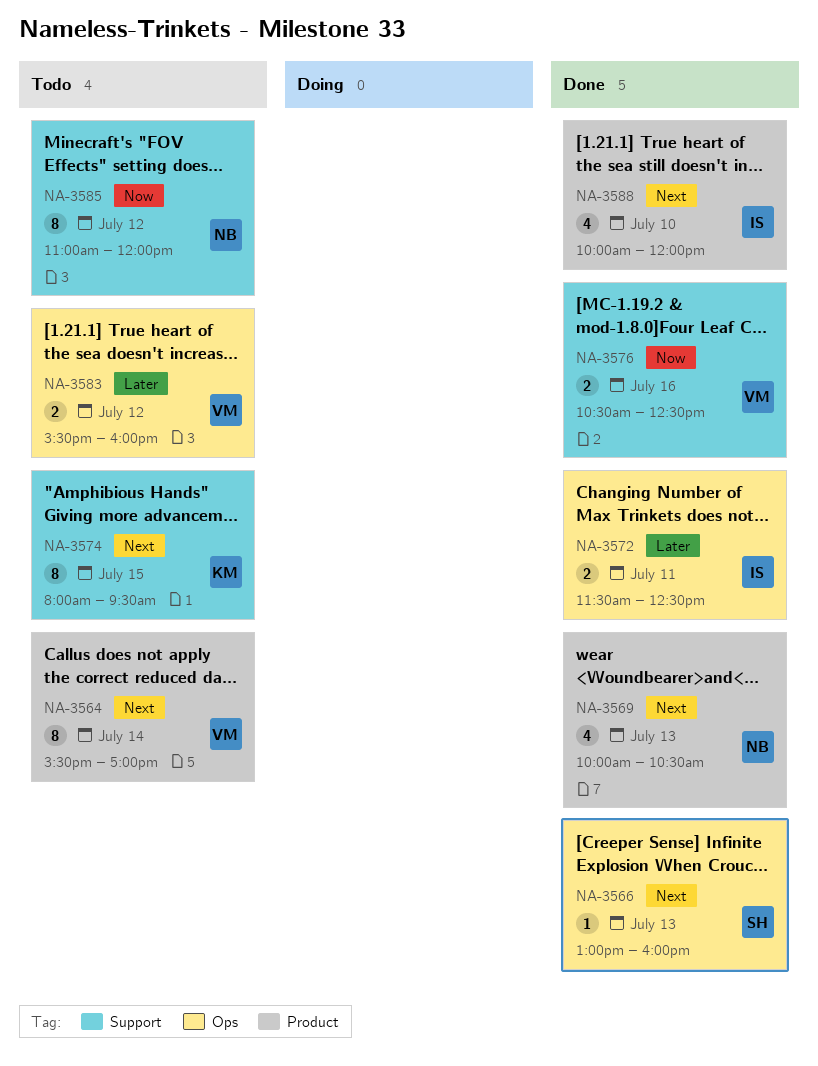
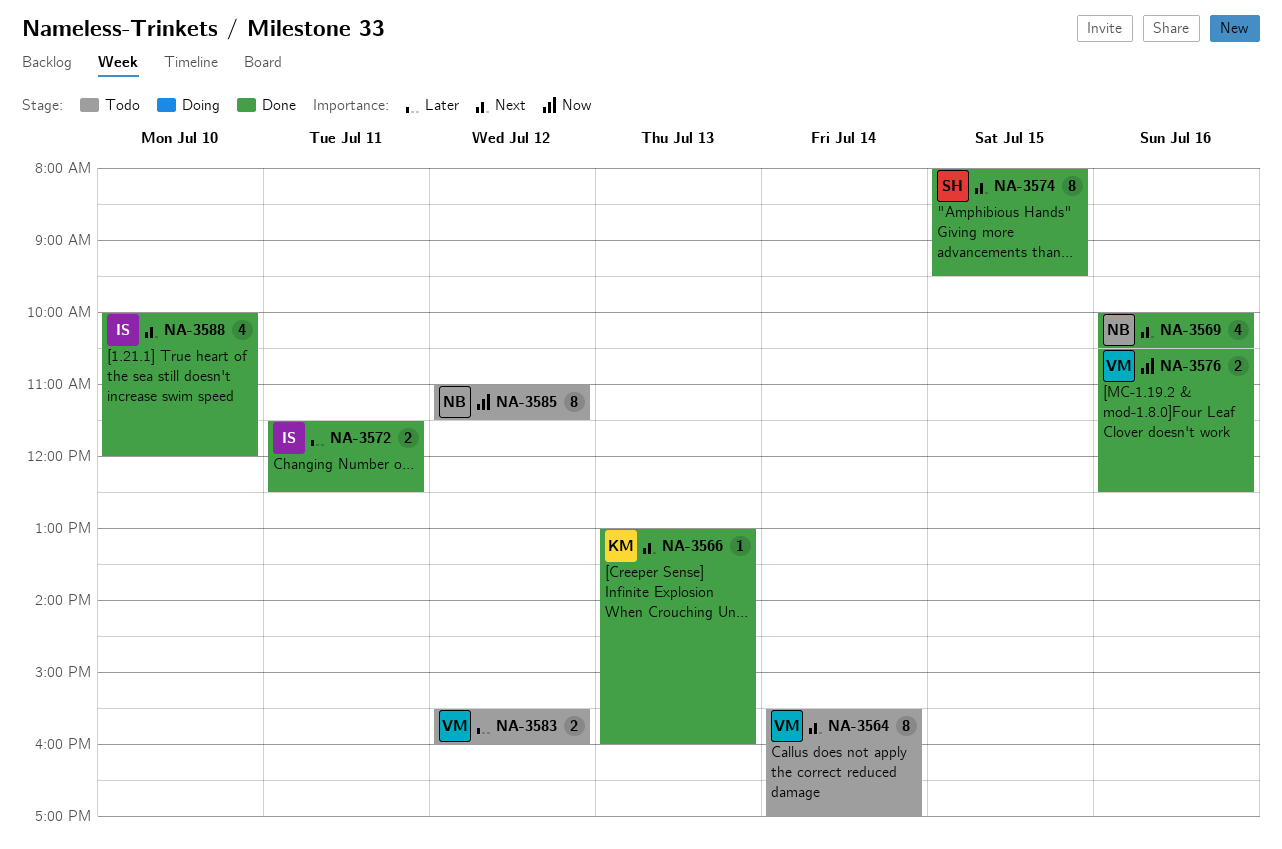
NA-3566, owner: SH -> KM
NA-3569, day: Jul 13 -> Jul 16
NA-3574, status: Todo -> Done
NA-3574, owner: KM -> SH
NA-3585, ends: 12:00 -> 11:30

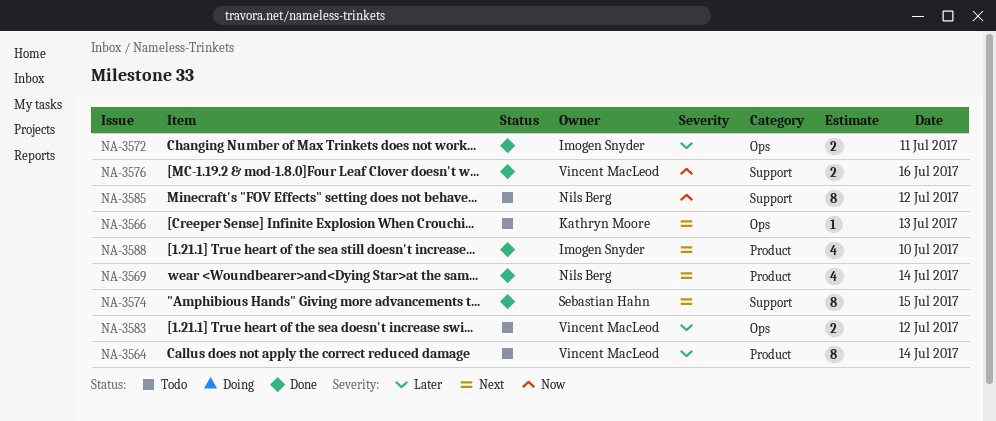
NA-3564, priority: Next -> Later
NA-3566, status: Done -> Todo
NA-3569, day: Jul 16 -> Jul 14

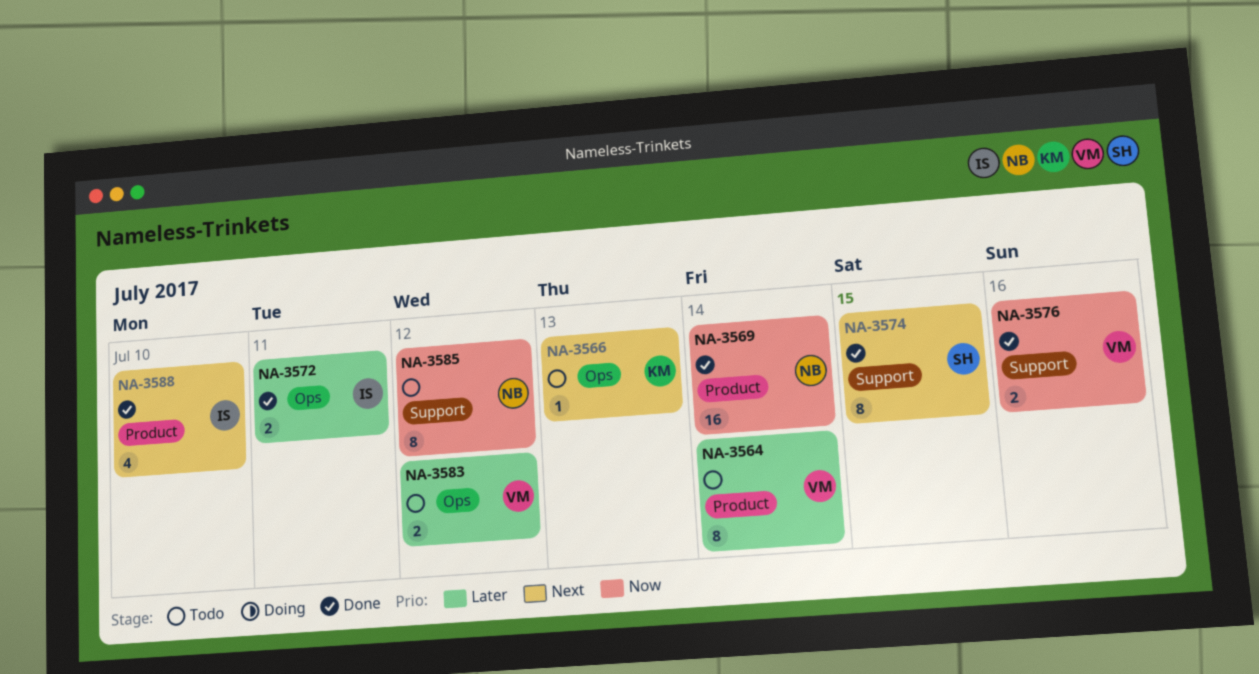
NA-3569, priority: Next -> Now
NA-3569, estimate: 4 -> 16

